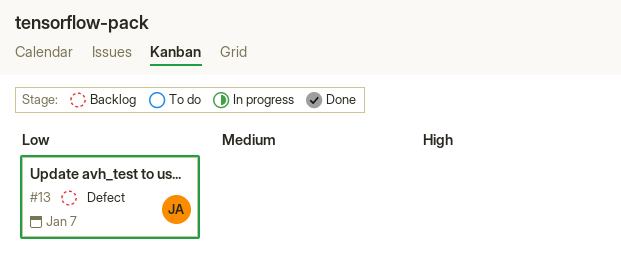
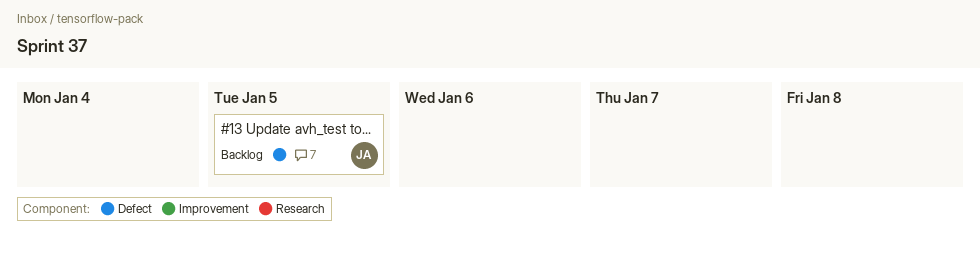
#13, due: Jan 7 -> Jan 5

